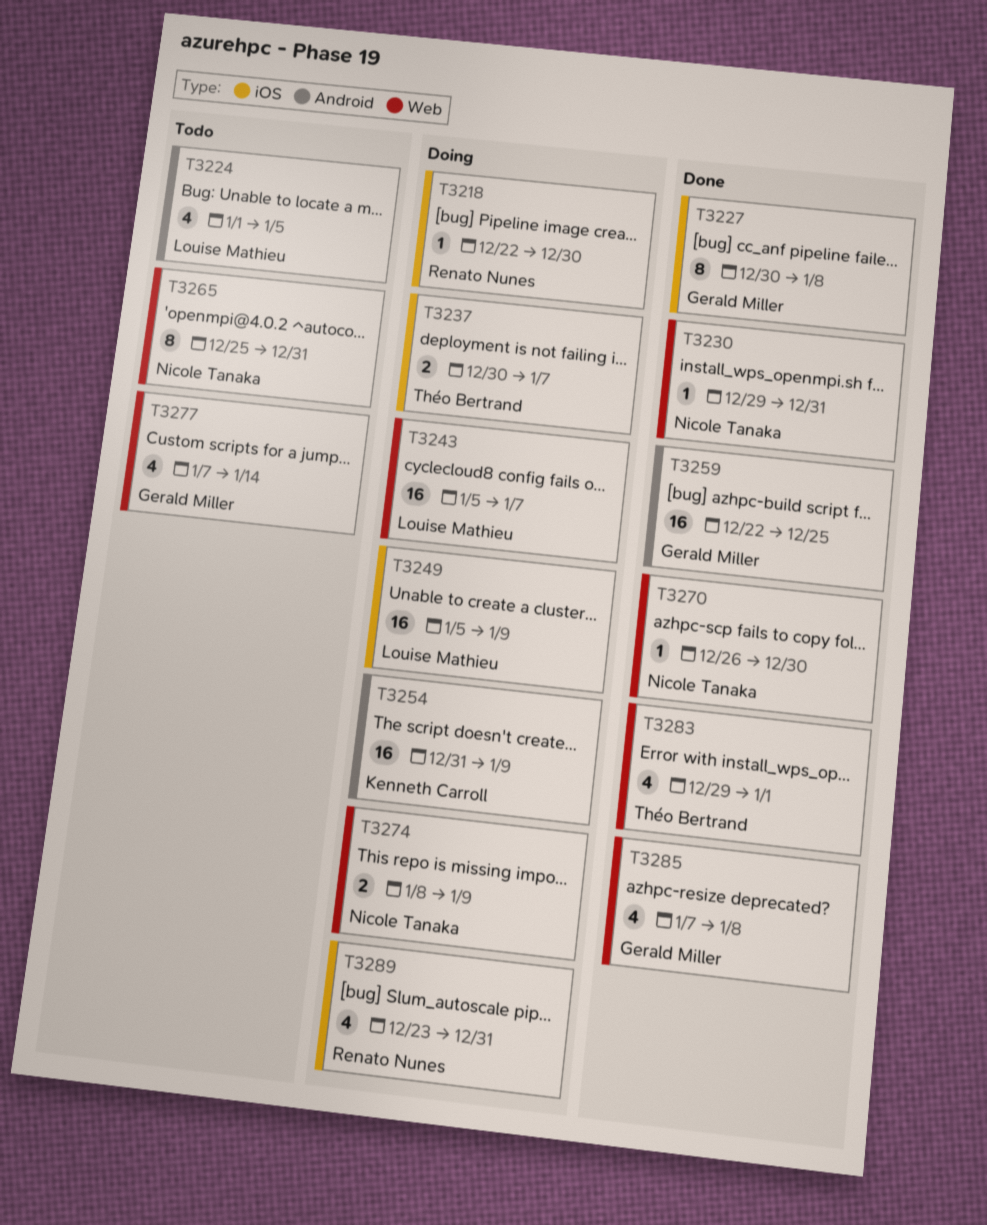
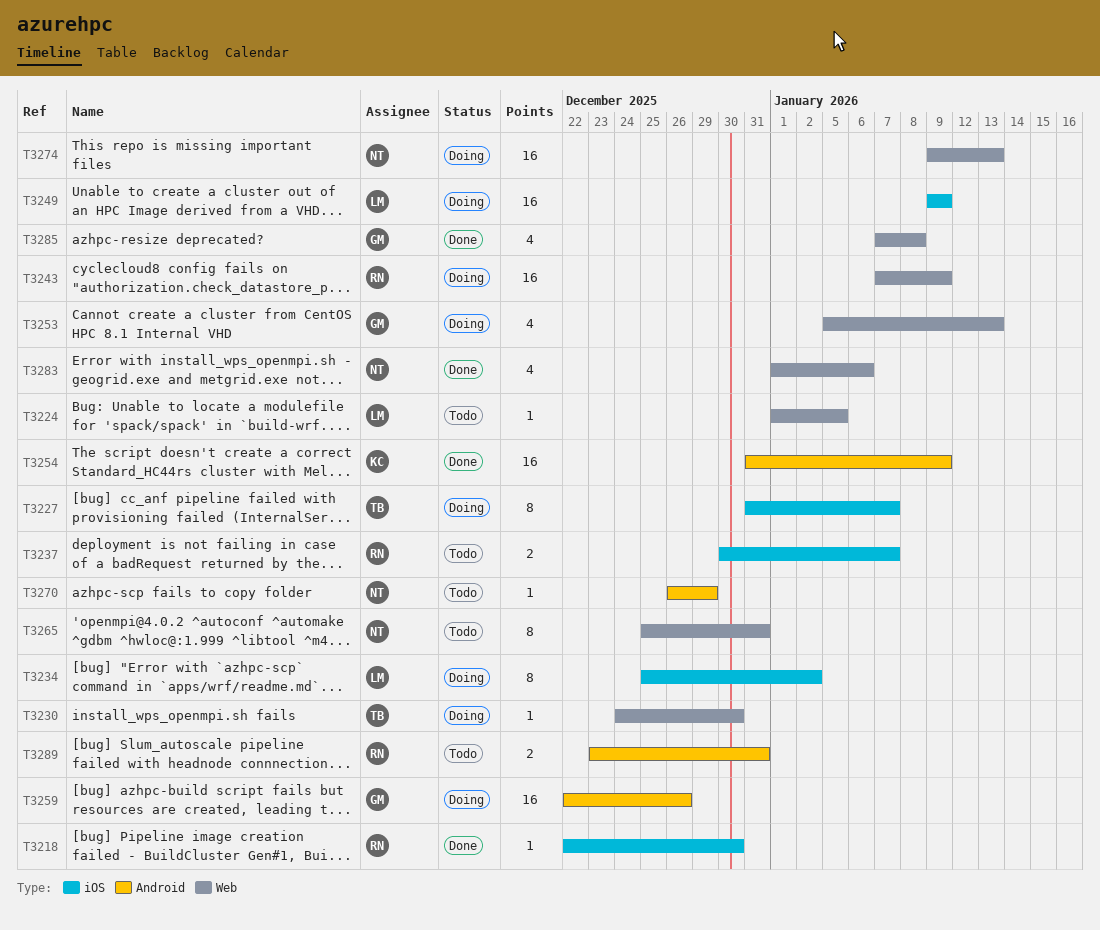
T3218, status: Doing -> Done
T3224, label: Android -> Web
T3224, estimate: 4 -> 1
T3227, status: Done -> Doing
T3227, owner: Gerald Miller -> Théo Bertrand
T3227, start: Dec 30 -> Dec 31
T3227, due: Jan 8 -> Jan 7
T3230, status: Done -> Doing
T3230, owner: Nicole Tanaka -> Théo Bertrand
T3230, start: Dec 29 -> Dec 24
T3230, due: Dec 31 -> Dec 30
T3234: none -> present
T3237, status: Doing -> Todo
T3237, owner: Théo Bertrand -> Renato Nunes
T3243, owner: Louise Mathieu -> Renato Nunes
T3243, start: Jan 5 -> Jan 7
T3243, due: Jan 7 -> Jan 9
T3249, start: Jan 5 -> Jan 9
T3253: none -> present
T3254, status: Doing -> Done
T3259, status: Done -> Doing
T3259, due: Dec 25 -> Dec 26
T3270, status: Done -> Todo
T3270, label: Web -> Android
T3270, due: Dec 30 -> Dec 29
T3274, estimate: 2 -> 16
T3274, start: Jan 8 -> Jan 9
T3274, due: Jan 9 -> Jan 13
T3277: present -> none
T3283, owner: Théo Bertrand -> Nicole Tanaka
T3283, start: Dec 29 -> Jan 1
T3283, due: Jan 1 -> Jan 6
T3289, status: Doing -> Todo
T3289, label: iOS -> Android
T3289, estimate: 4 -> 2

